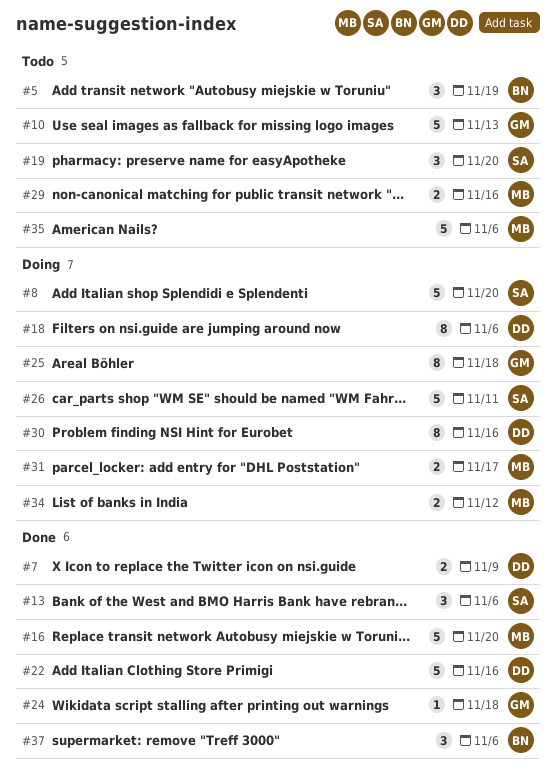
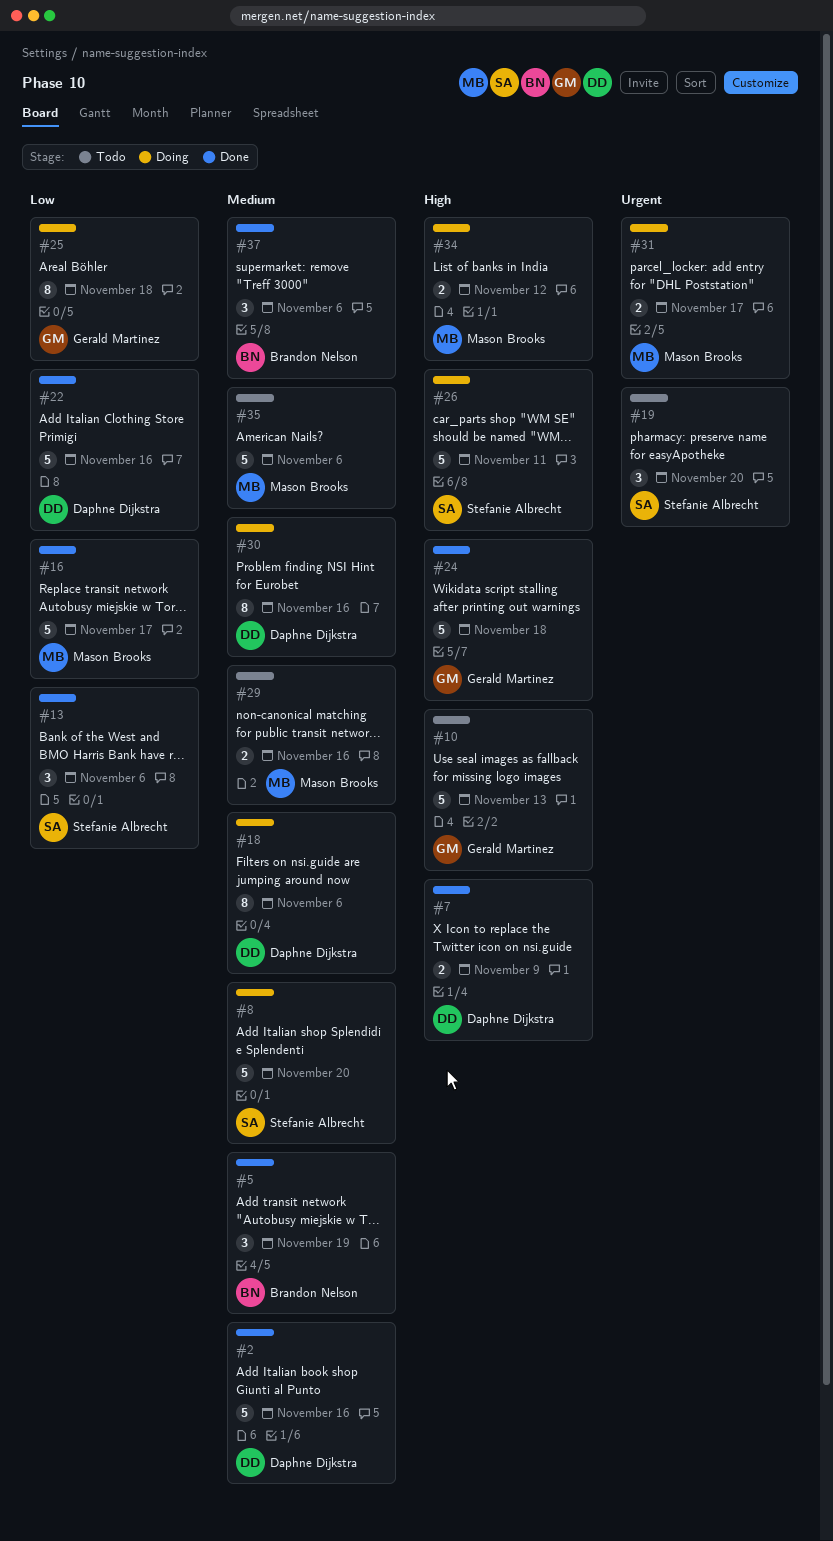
#2: none -> present
#5, status: Todo -> Done
#16, due: Nov 20 -> Nov 17
#24, estimate: 1 -> 5

